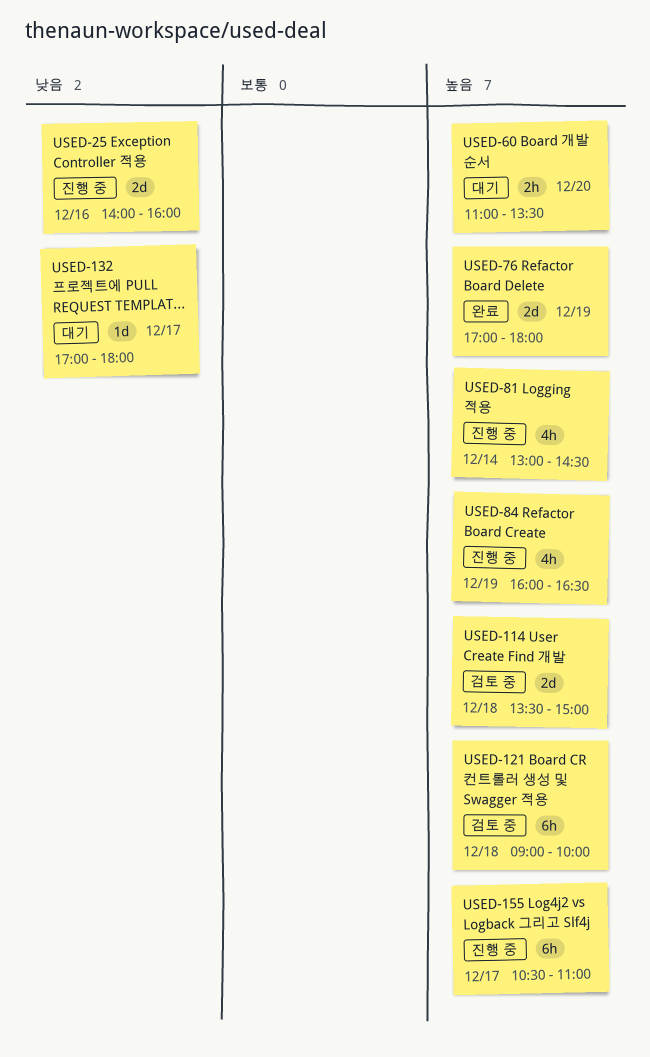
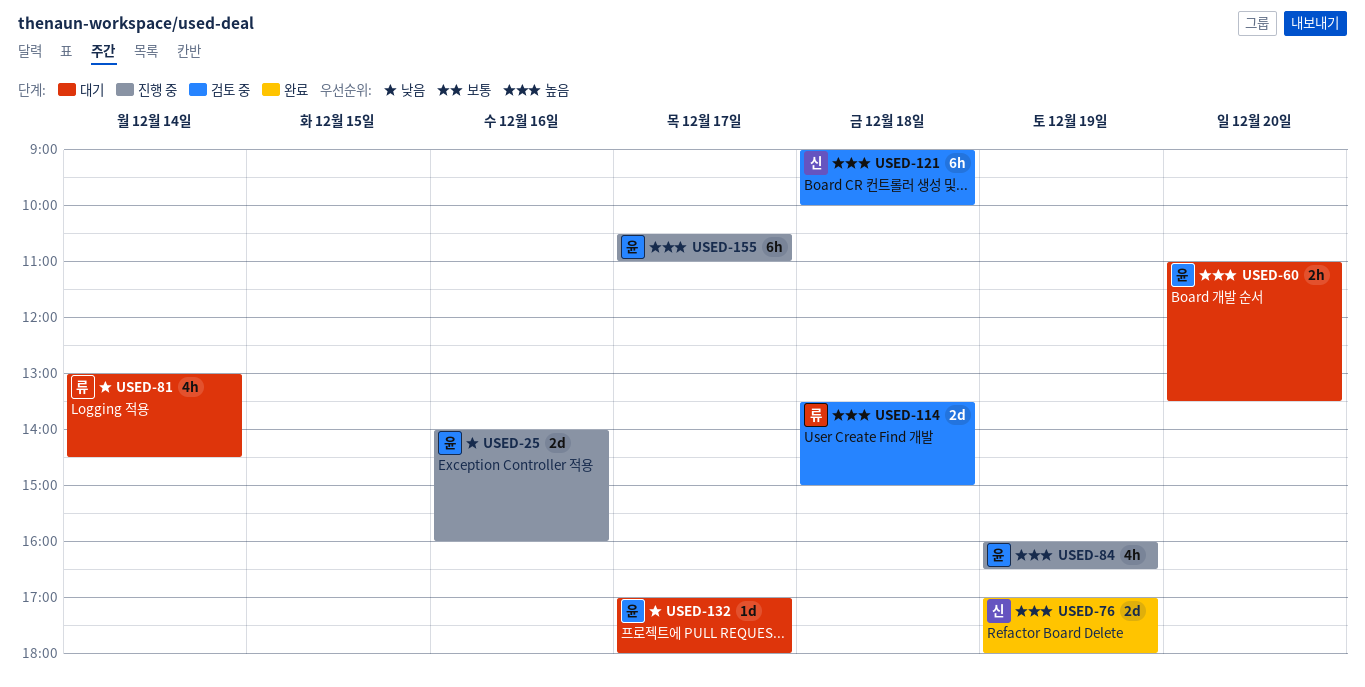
USED-81, status: 진행 중 -> 대기
USED-81, priority: 높음 -> 낮음

